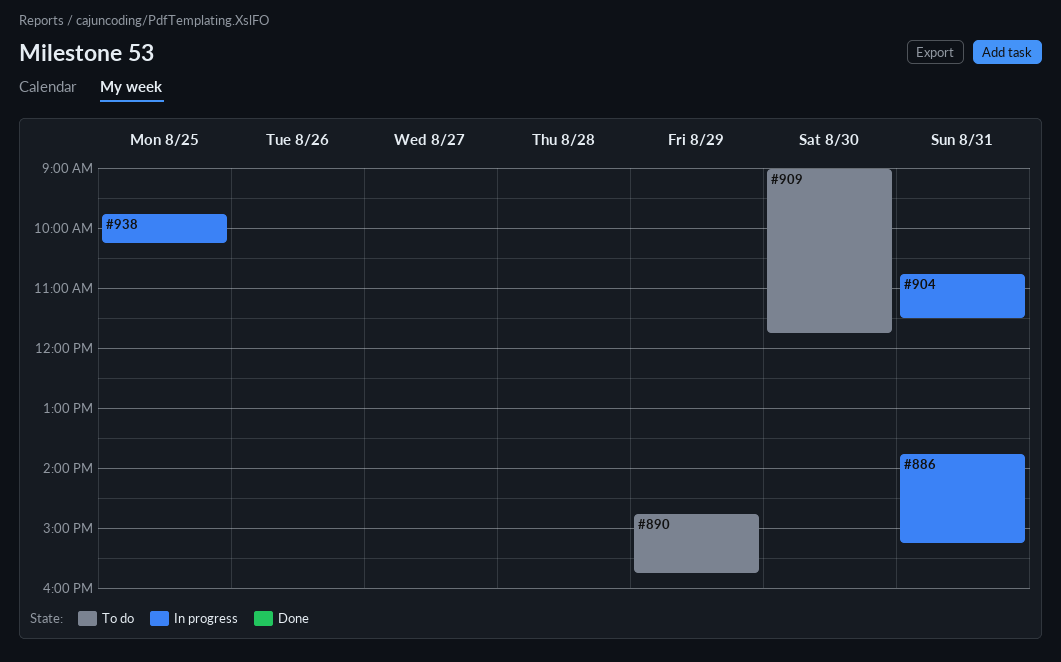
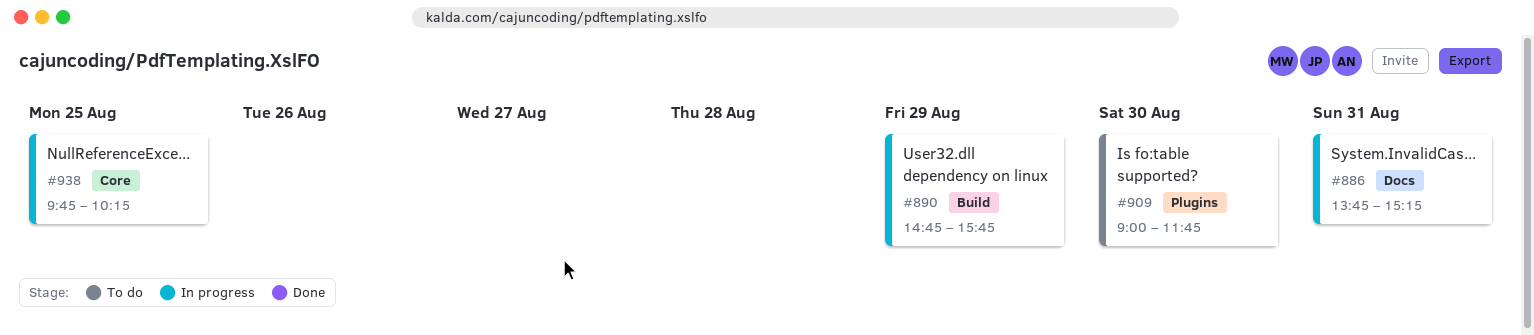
#890, status: To do -> In progress
#904: present -> none

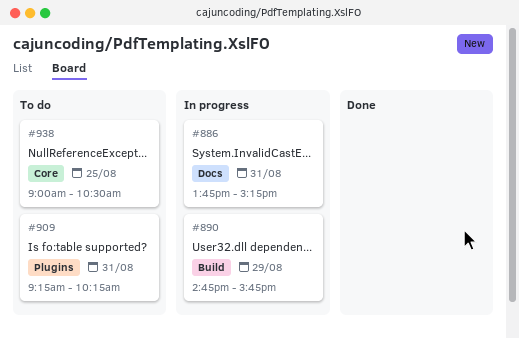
#909, day: Aug 30 -> Aug 31
#909, begins: 09:00 -> 09:15
#909, ends: 11:45 -> 10:15
#938, status: In progress -> To do
#938, begins: 09:45 -> 09:00
#938, ends: 10:15 -> 10:30

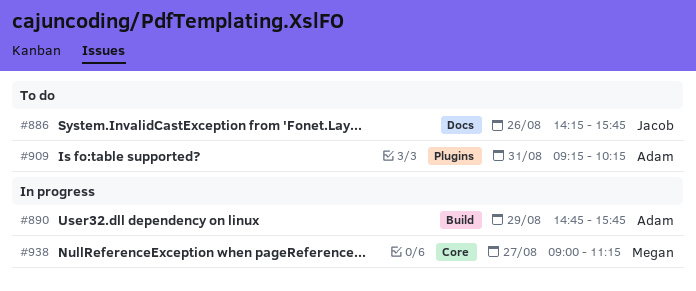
#886, status: In progress -> To do
#886, day: Aug 31 -> Aug 26
#886, begins: 13:45 -> 14:15
#886, ends: 15:15 -> 15:45
#938, status: To do -> In progress
#938, day: Aug 25 -> Aug 27
#938, ends: 10:30 -> 11:15

